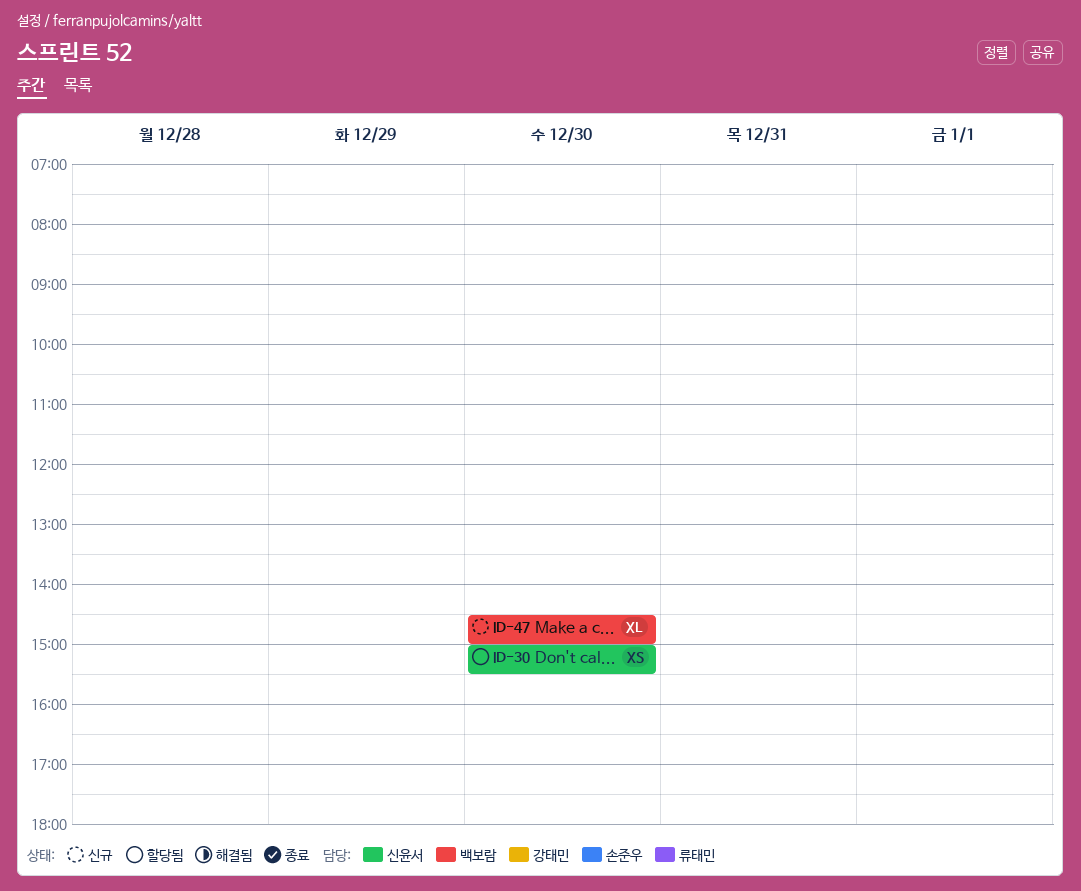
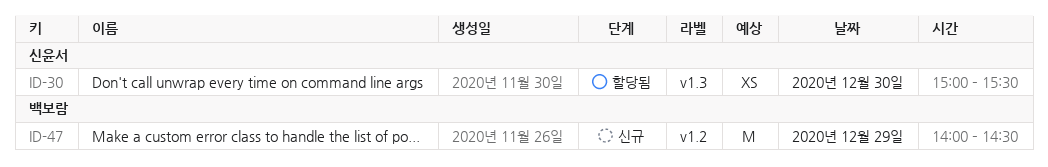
ID-47, estimate: XL -> M
ID-47, day: Dec 30 -> Dec 29
ID-47, begins: 14:30 -> 14:00
ID-47, ends: 15:00 -> 14:30

